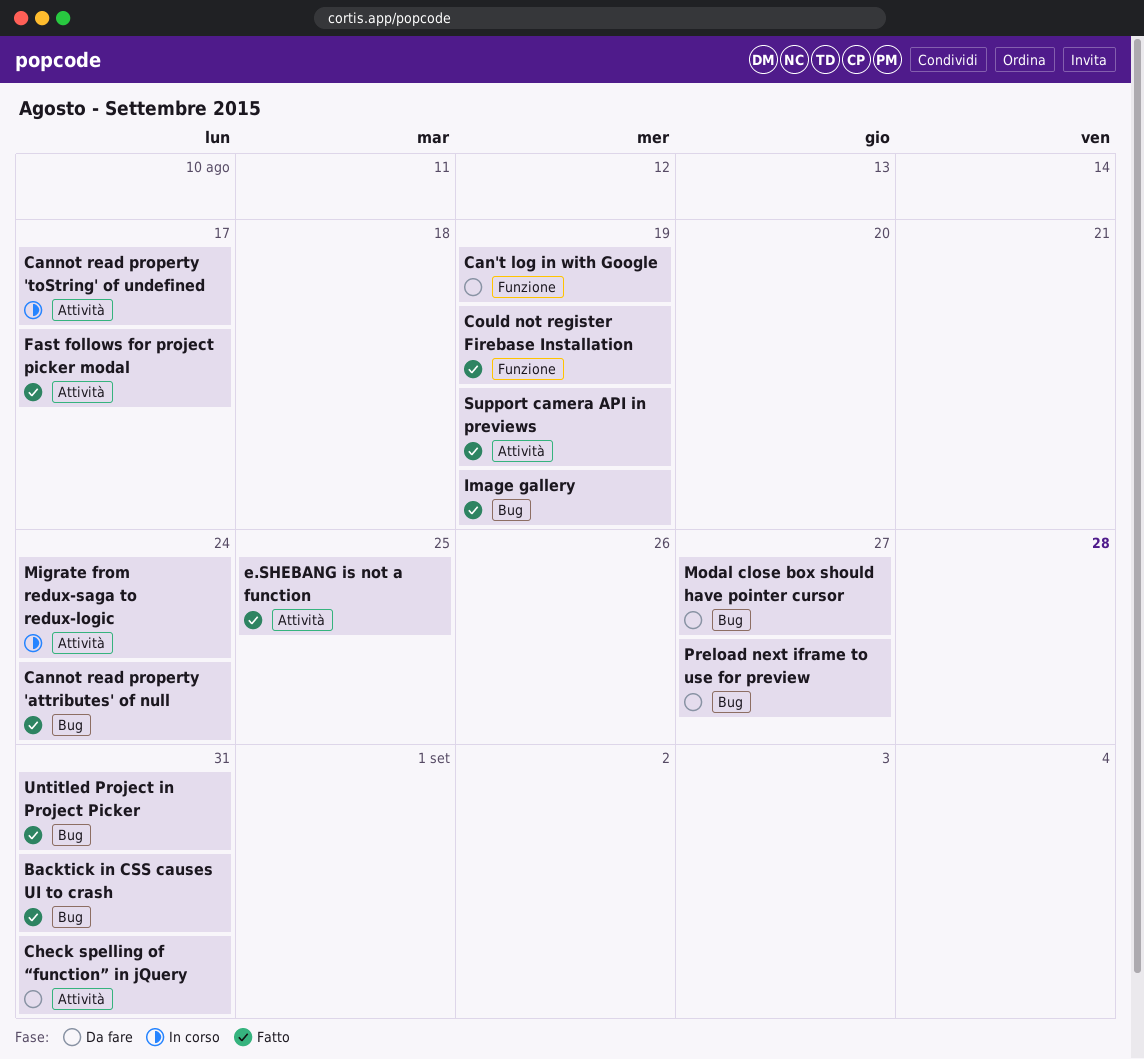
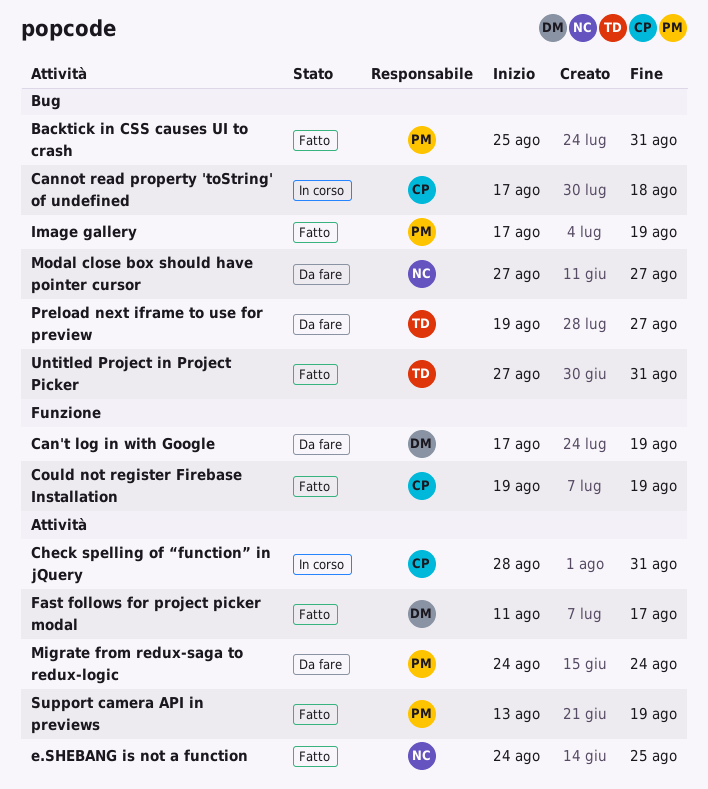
Cannot read property 'attributes' of null: present -> none
Cannot read property 'toString' of undefined, label: Attività -> Bug
Cannot read property 'toString' of undefined, due: Aug 17 -> Aug 18
Check spelling of “function” in jQuery, status: Da fare -> In corso
Migrate from redux-saga to redux-logic, status: In corso -> Da fare

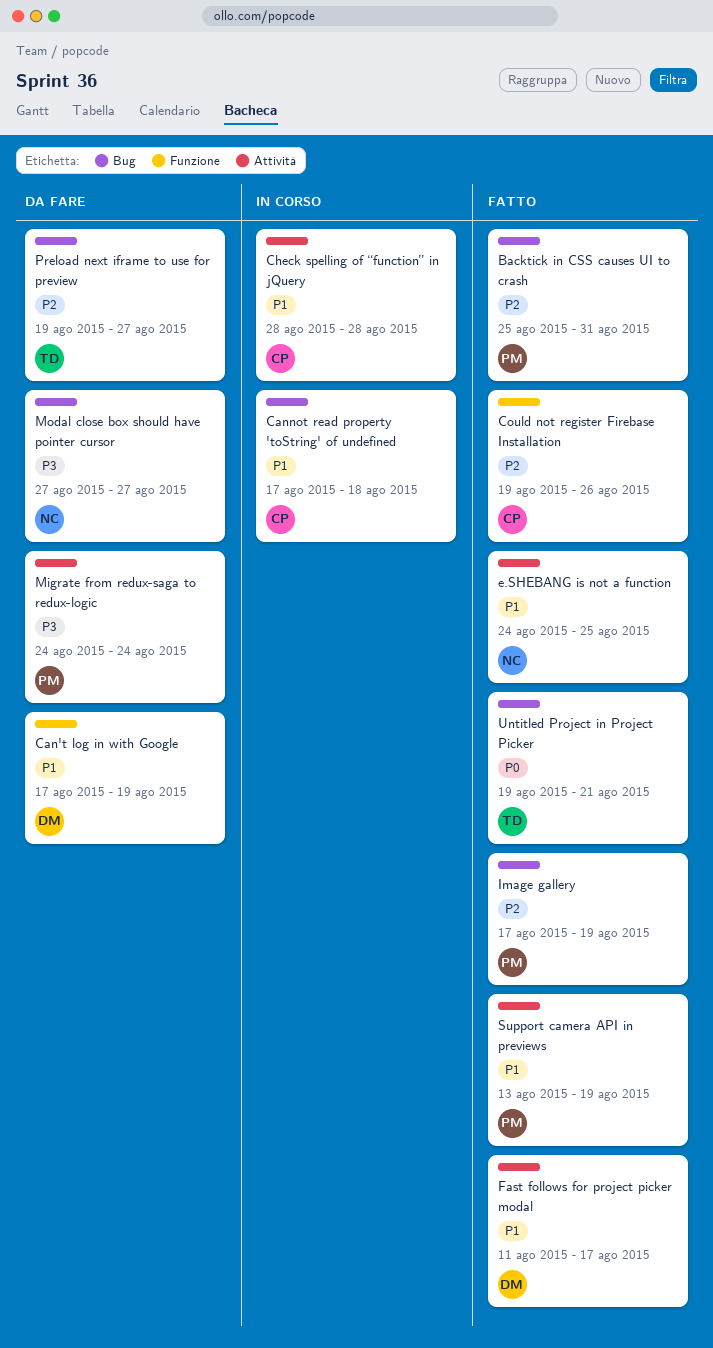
Check spelling of “function” in jQuery, due: Aug 31 -> Aug 28
Could not register Firebase Installation, due: Aug 19 -> Aug 26
Untitled Project in Project Picker, start: Aug 27 -> Aug 19
Untitled Project in Project Picker, due: Aug 31 -> Aug 21

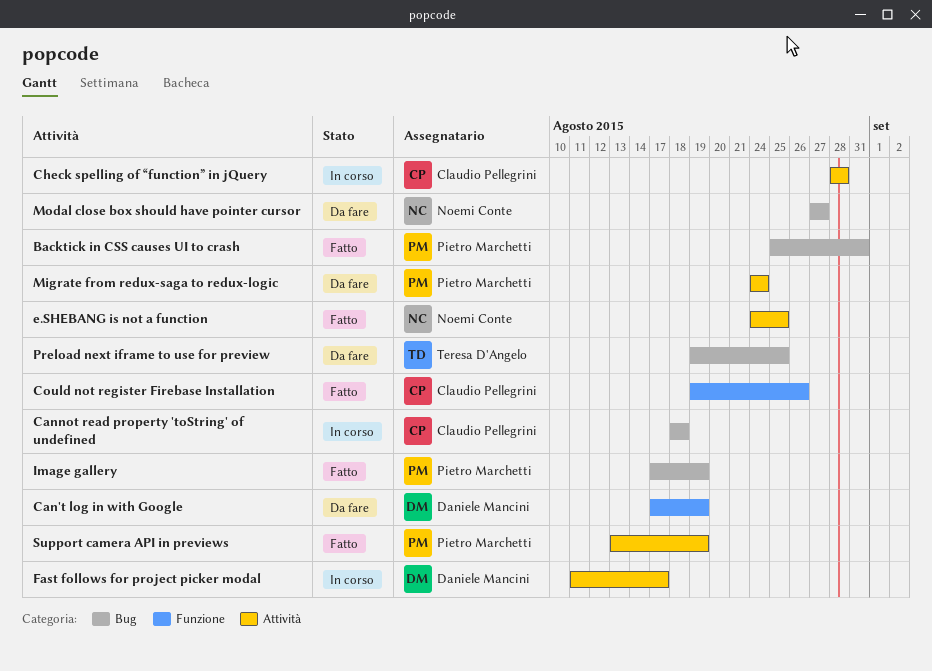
Cannot read property 'toString' of undefined, start: Aug 17 -> Aug 18
Fast follows for project picker modal, status: Fatto -> In corso
Preload next iframe to use for preview, due: Aug 27 -> Aug 25
Untitled Project in Project Picker: present -> none

